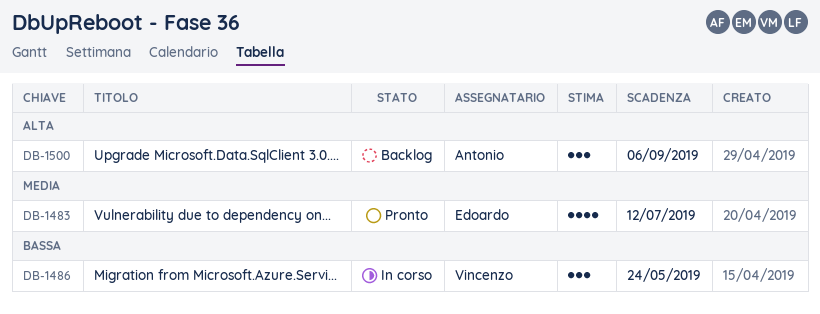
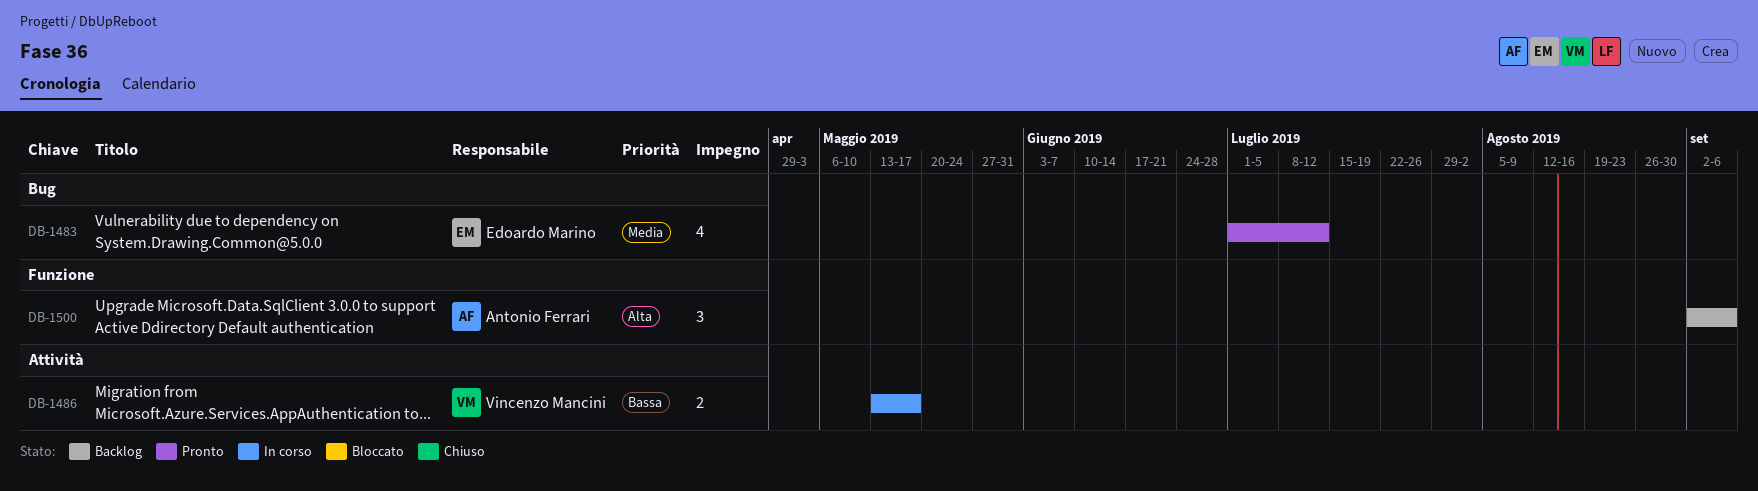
DB-1486, estimate: 3 -> 2
DB-1486, due: May 24 -> May 17

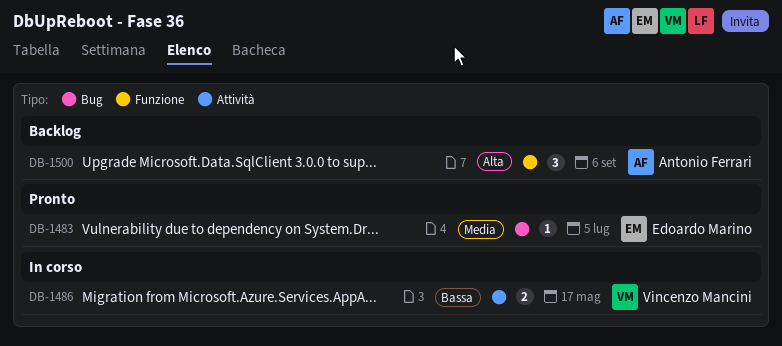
DB-1483, estimate: 4 -> 1
DB-1483, due: Jul 12 -> Jul 5

